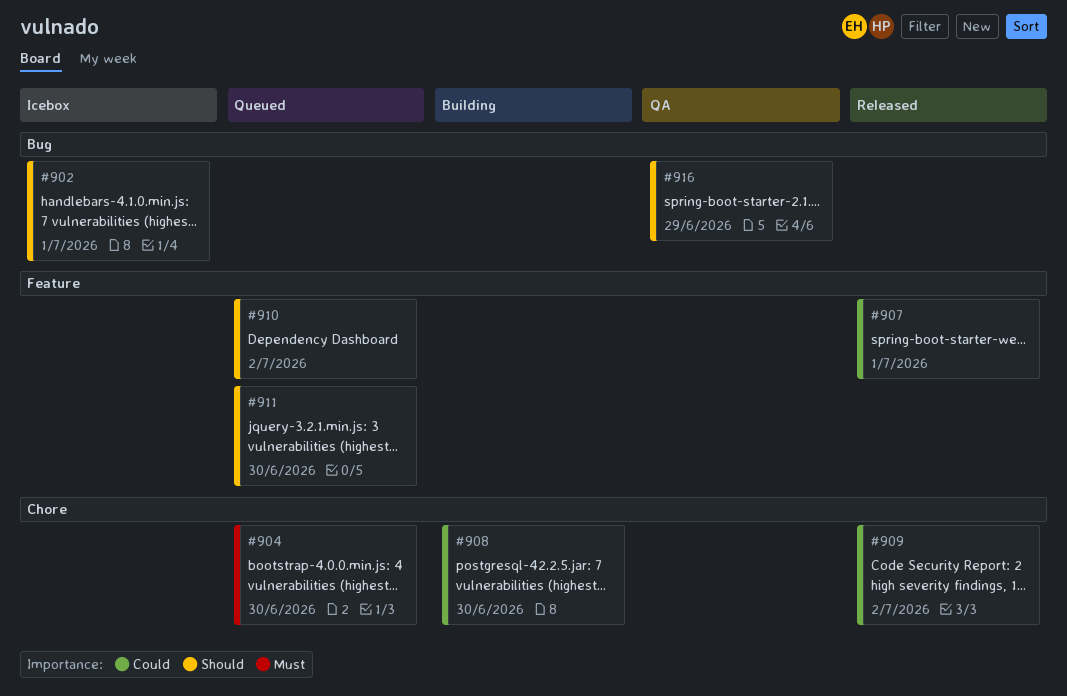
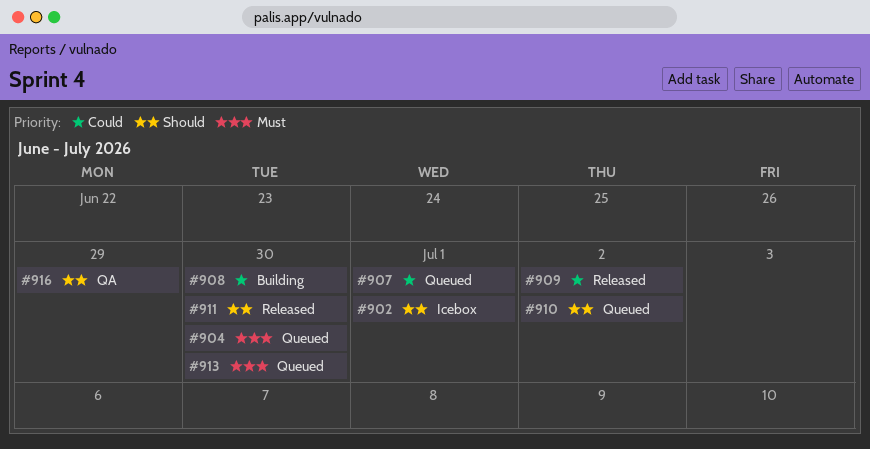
#907, status: Released -> Queued
#911, status: Queued -> Released
#913: none -> present

